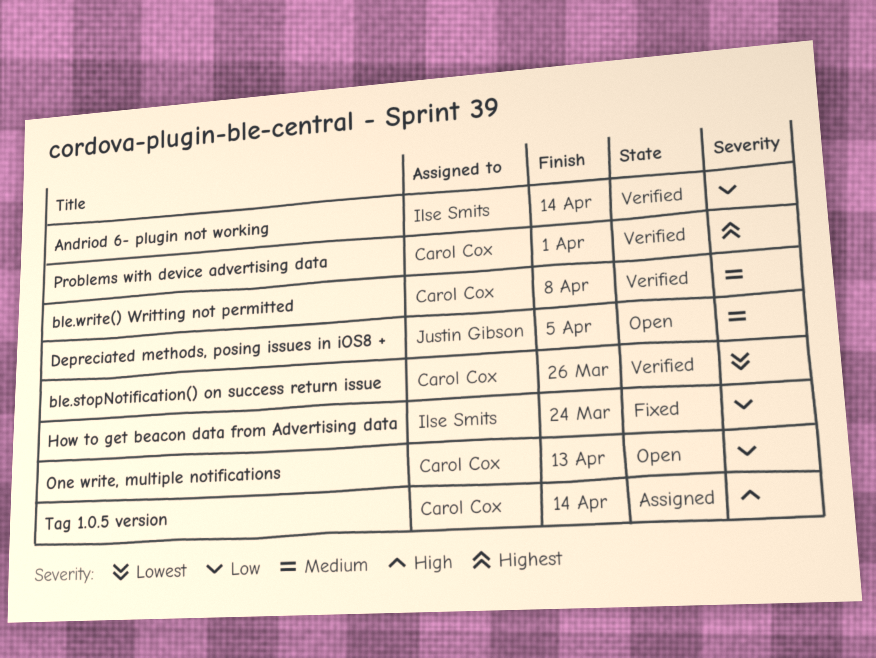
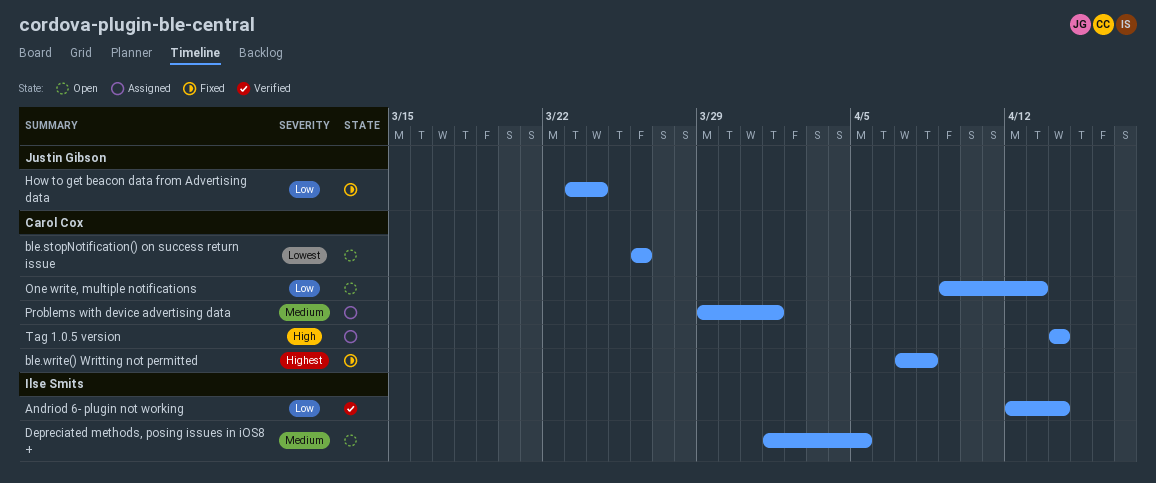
ble.stopNotification() on success return issue, status: Verified -> Open
ble.write() Writting not permitted, status: Verified -> Fixed
ble.write() Writting not permitted, priority: Medium -> Highest
Depreciated methods, posing issues in iOS8 +, owner: Justin Gibson -> Ilse Smits
How to get beacon data from Advertising data, owner: Ilse Smits -> Justin Gibson
Problems with device advertising data, status: Verified -> Assigned
Problems with device advertising data, priority: Highest -> Medium

